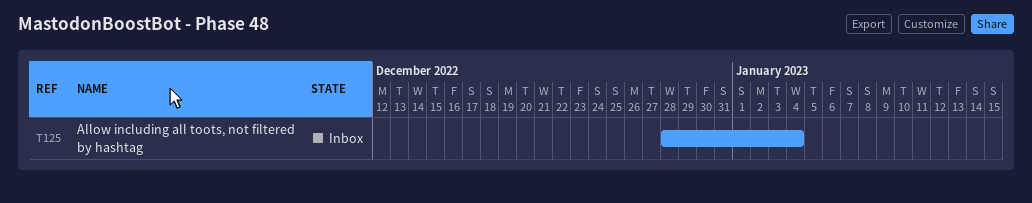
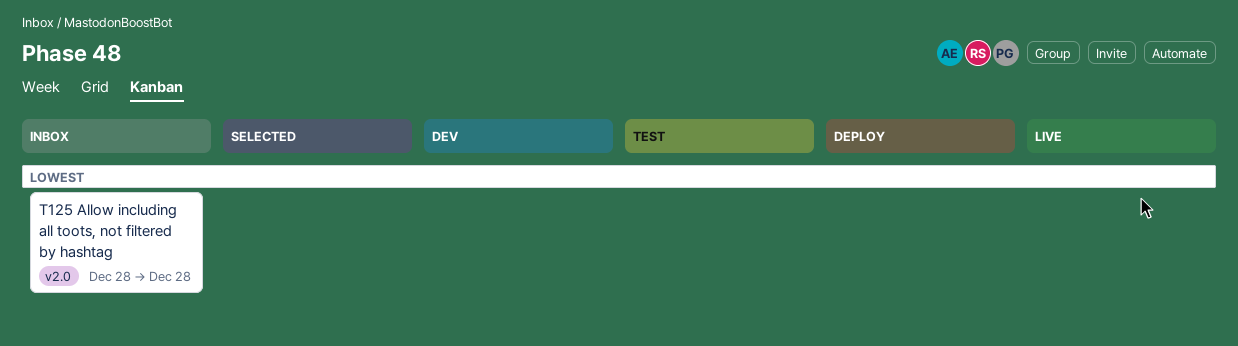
T125, due: Jan 4 -> Dec 28

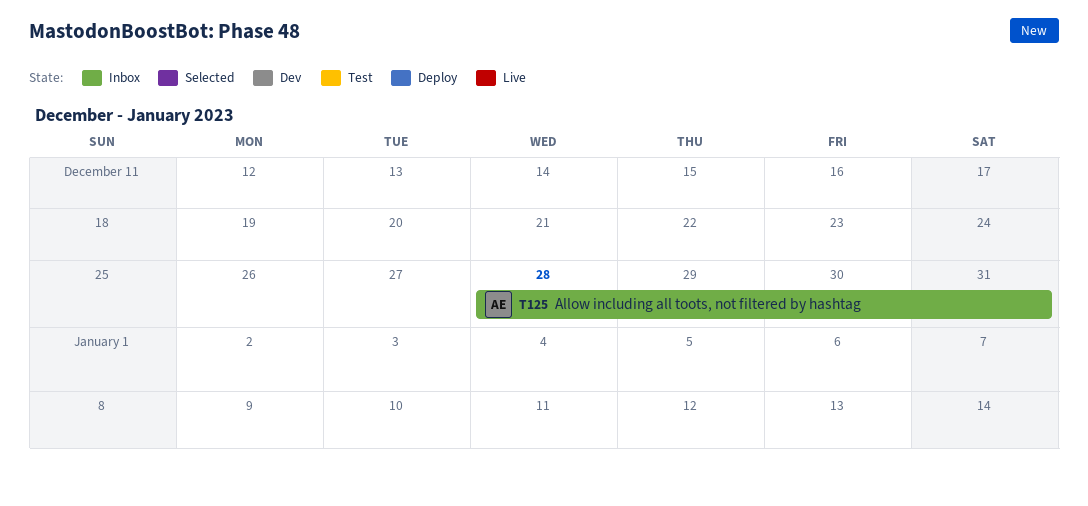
T125, due: Dec 28 -> Dec 31

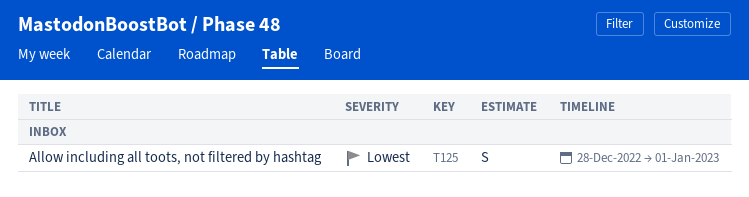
T125, due: Dec 31 -> Jan 1

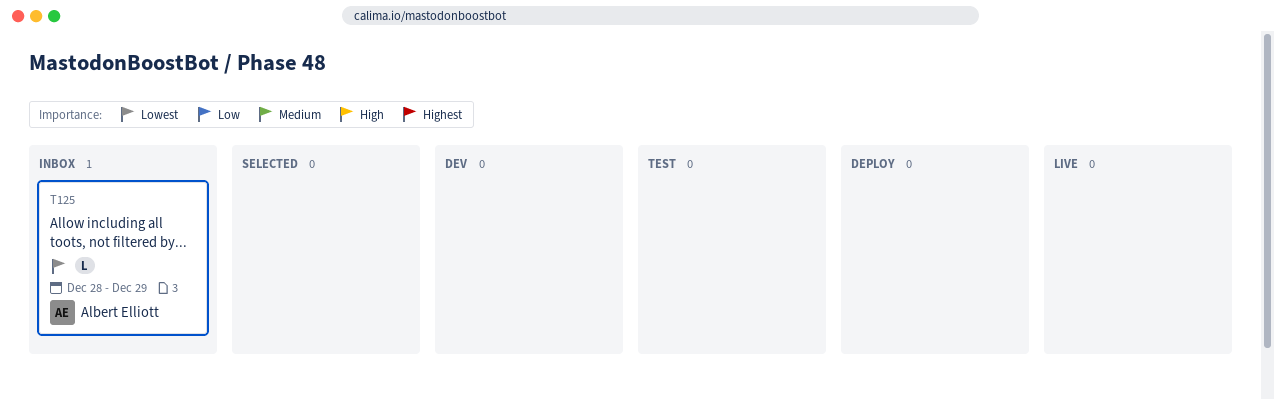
T125, estimate: S -> L
T125, due: Jan 1 -> Dec 29

